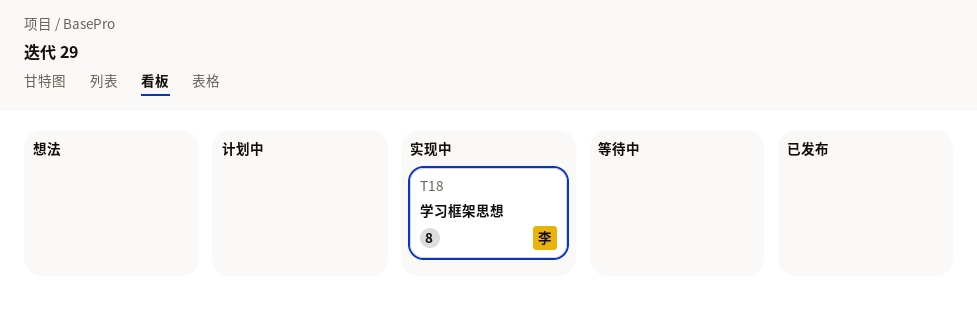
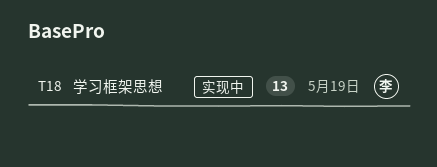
T18, estimate: 8 -> 13

